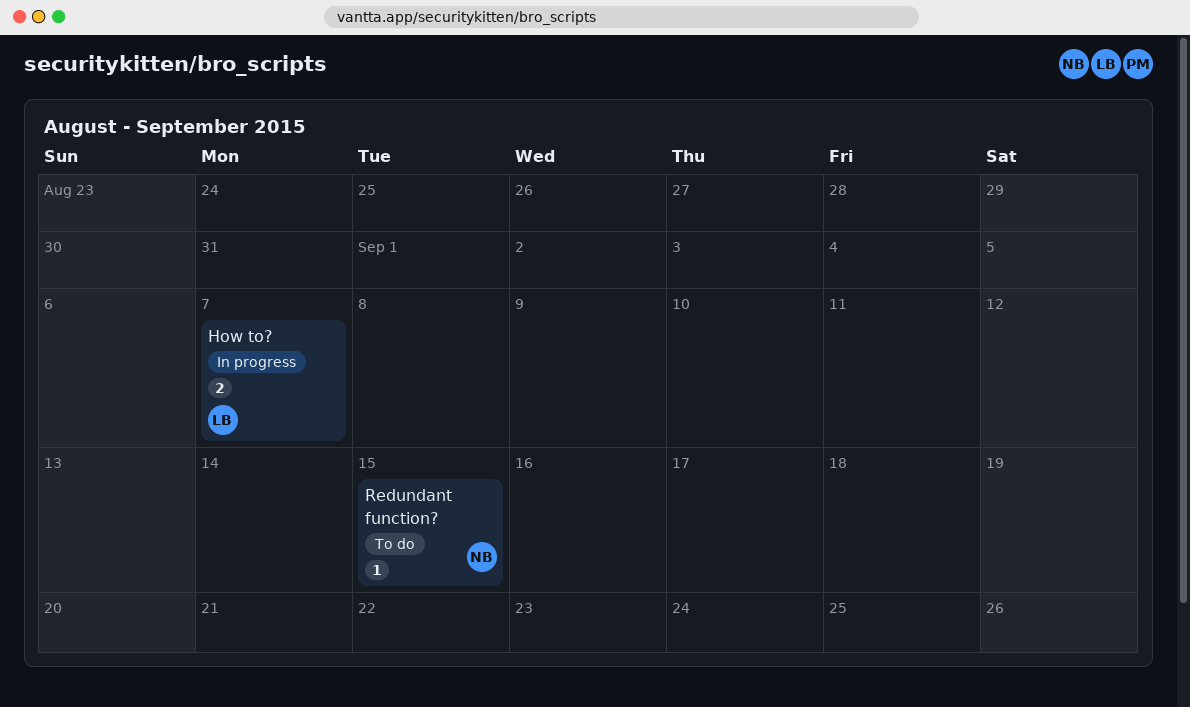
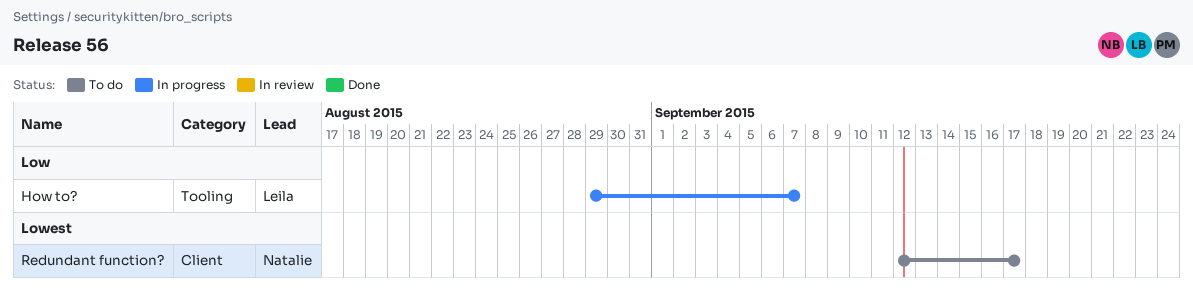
Redundant function?, due: Sep 15 -> Sep 17

